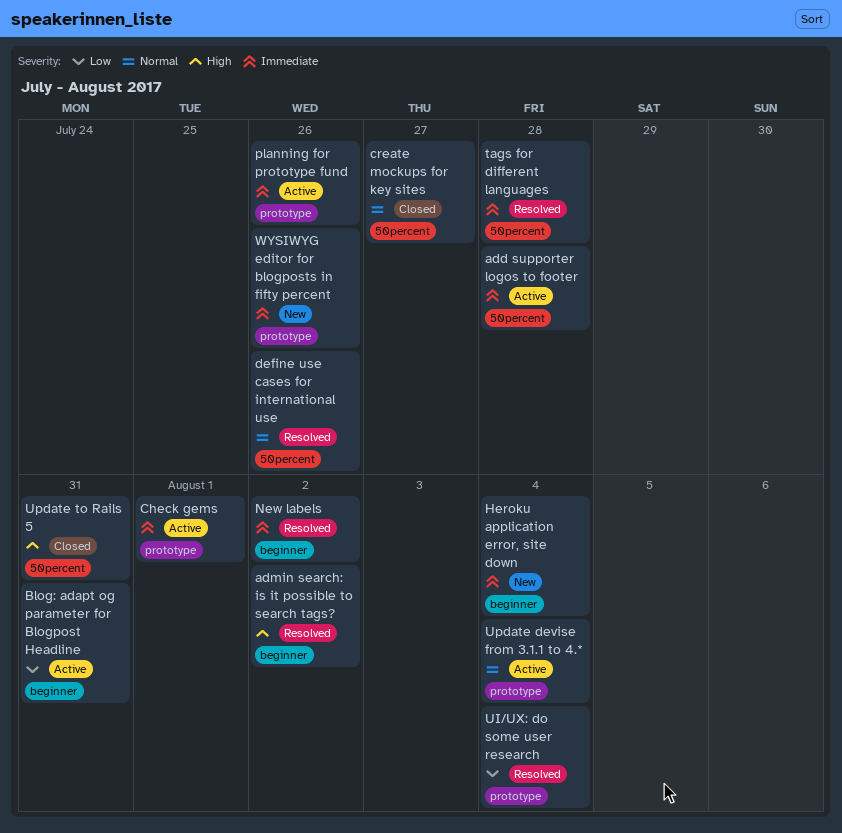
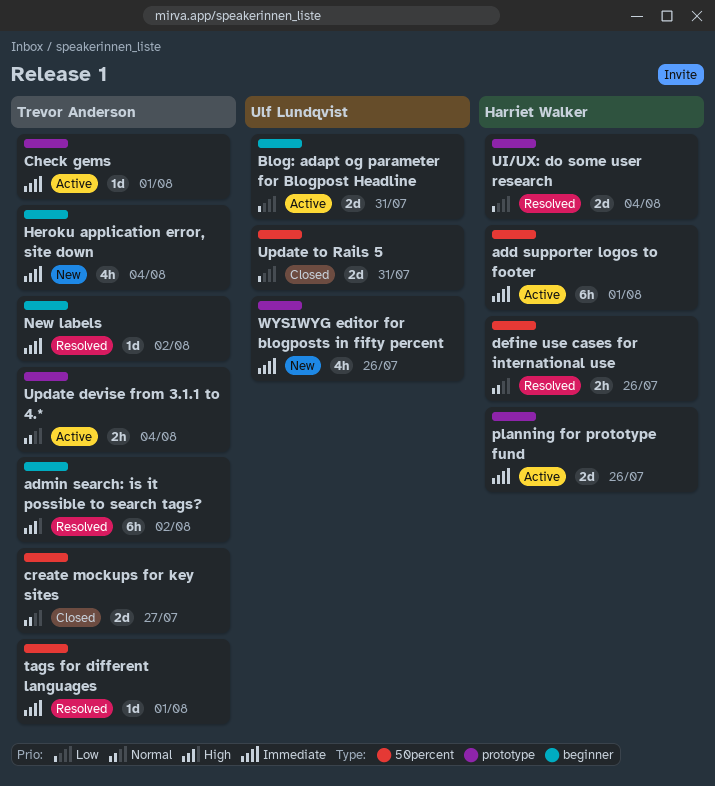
add supporter logos to footer, due: Jul 28 -> Aug 1
tags for different languages, due: Jul 28 -> Aug 1
Update to Rails 5, priority: High -> Low

